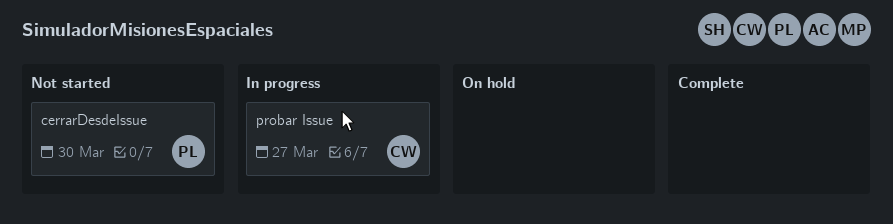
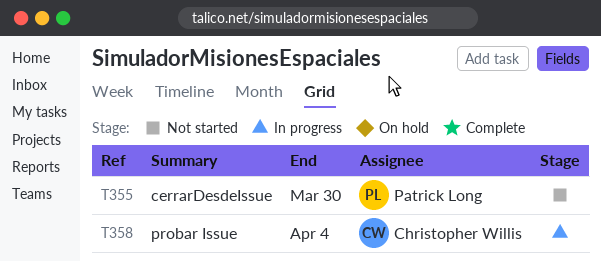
probar Issue, due: Mar 27 -> Apr 4

